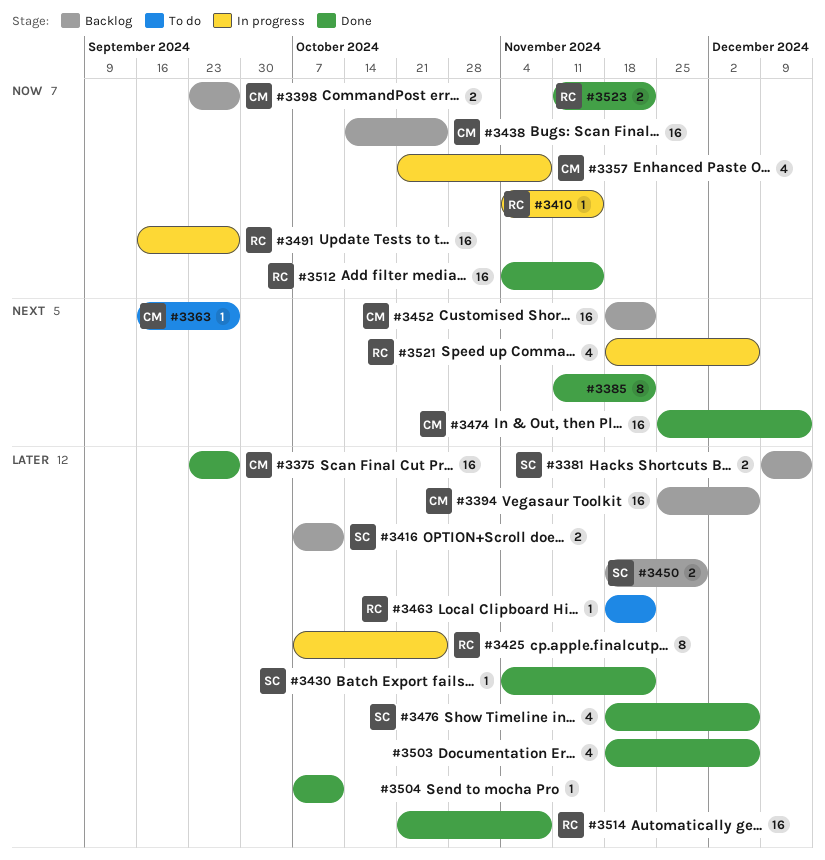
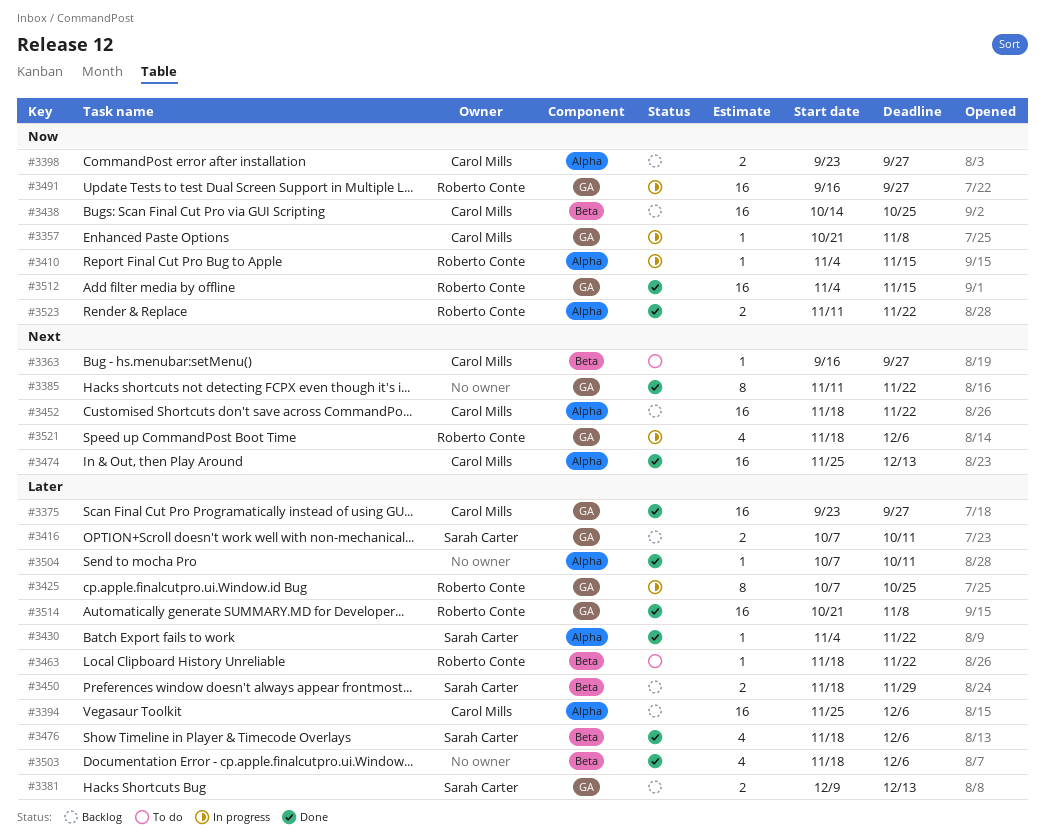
#3357, estimate: 4 -> 1

